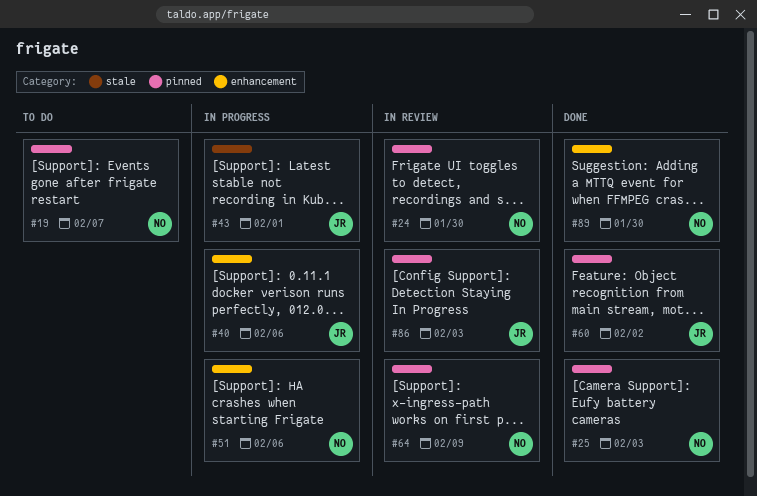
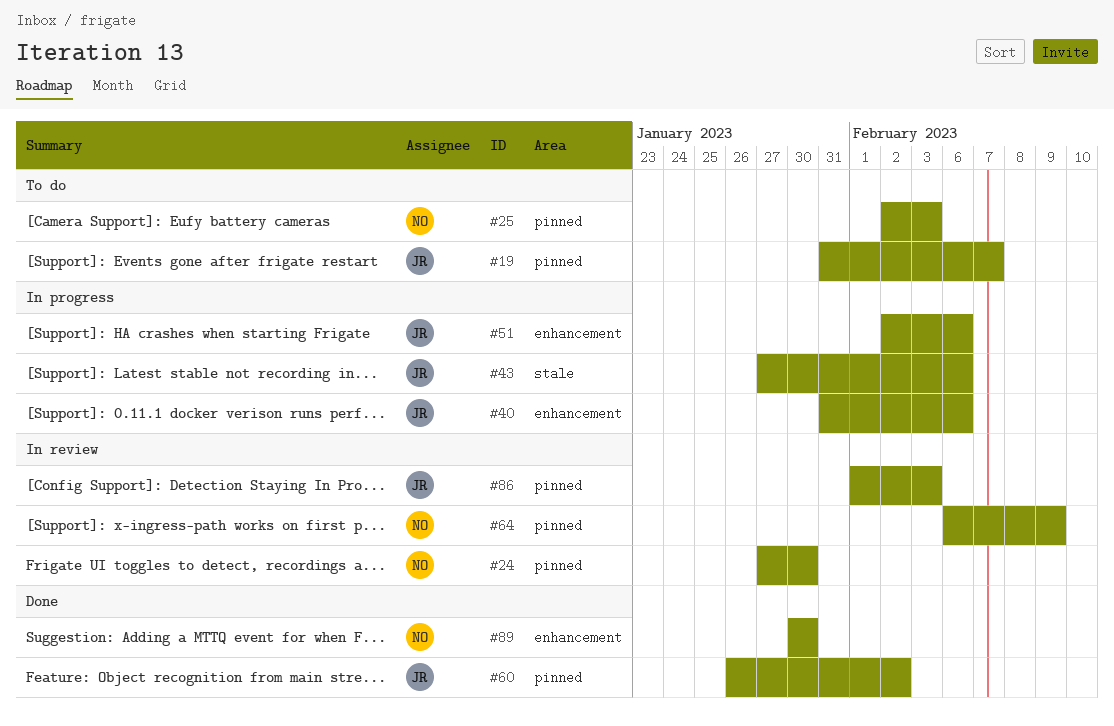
#19, owner: NO -> JR
#25, status: Done -> To do
#43, due: Feb 1 -> Feb 6
#51, owner: NO -> JR

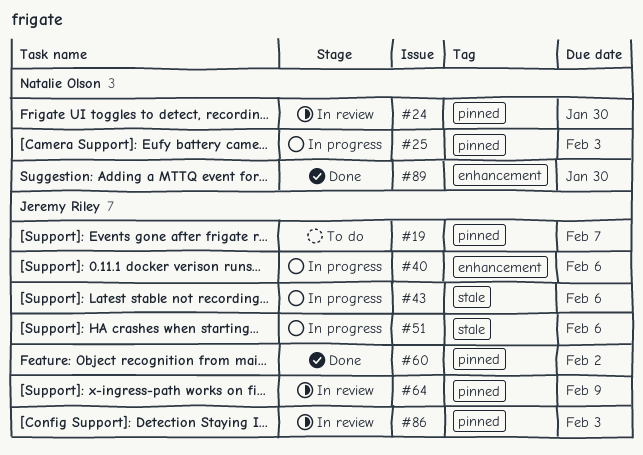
#25, status: To do -> In progress
#51, label: enhancement -> stale
#64, owner: Natalie Olson -> Jeremy Riley

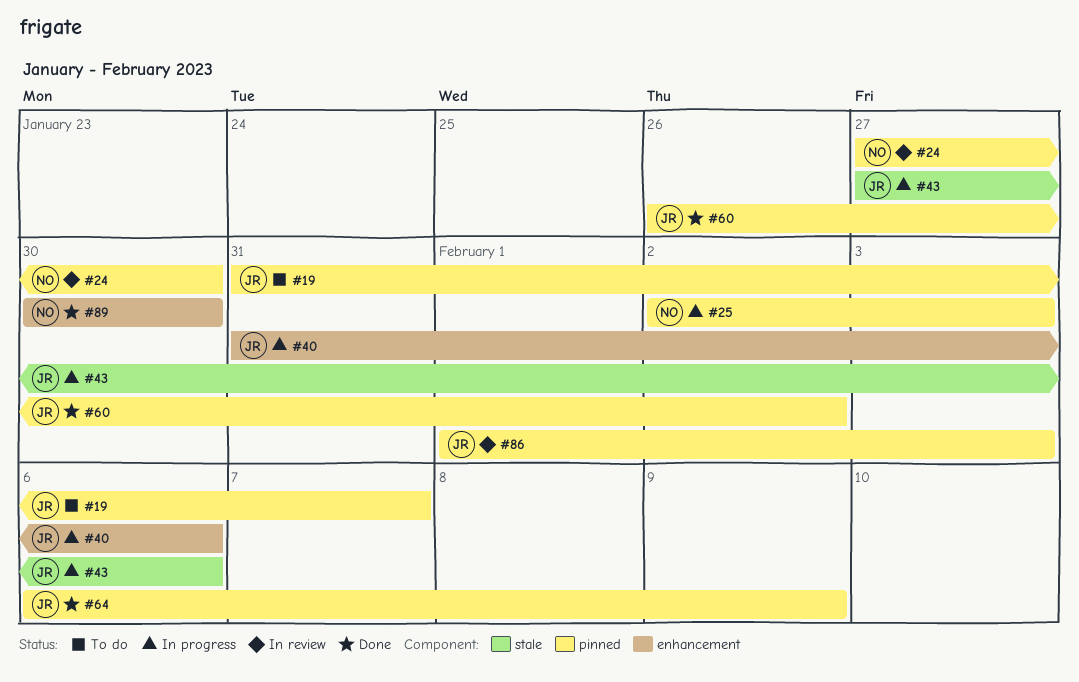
#51: present -> none
#64, status: In review -> Done

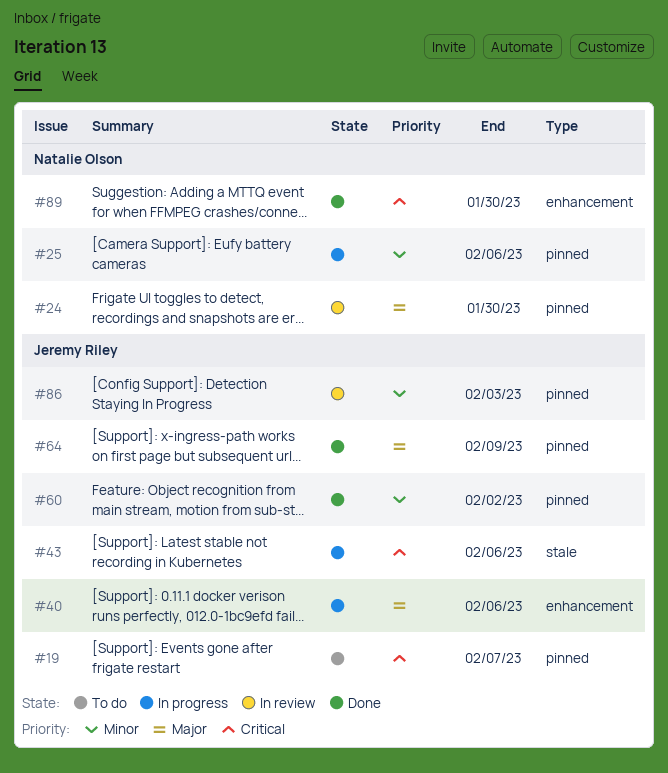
#25, due: Feb 3 -> Feb 6

